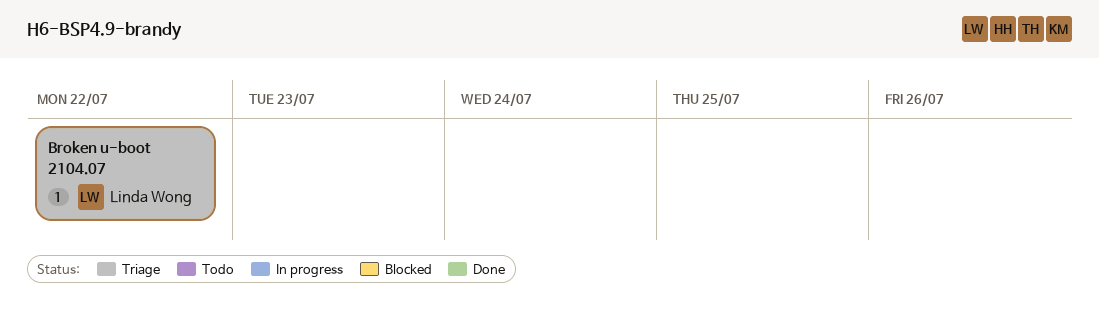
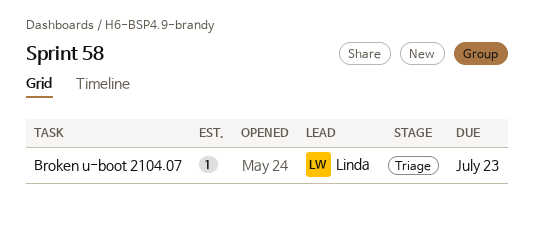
Broken u-boot 2104.07, due: Jul 22 -> Jul 23

